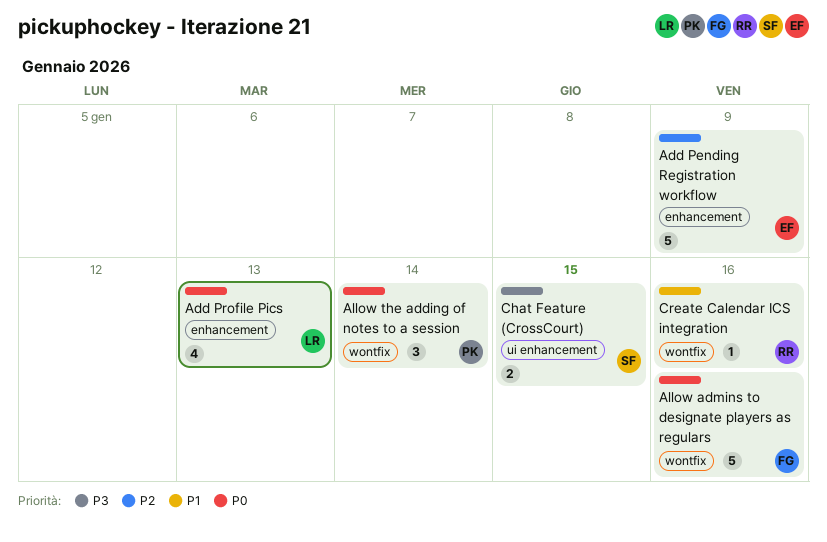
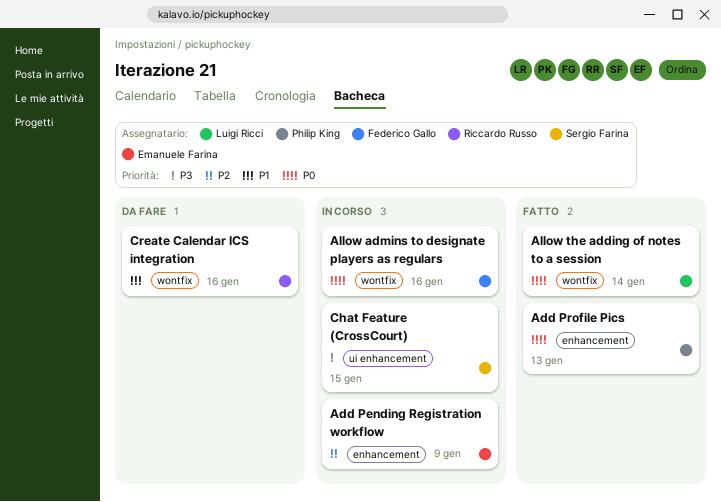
Add Profile Pics, owner: Luigi Ricci -> Philip King
Allow the adding of notes to a session, owner: Philip King -> Luigi Ricci

